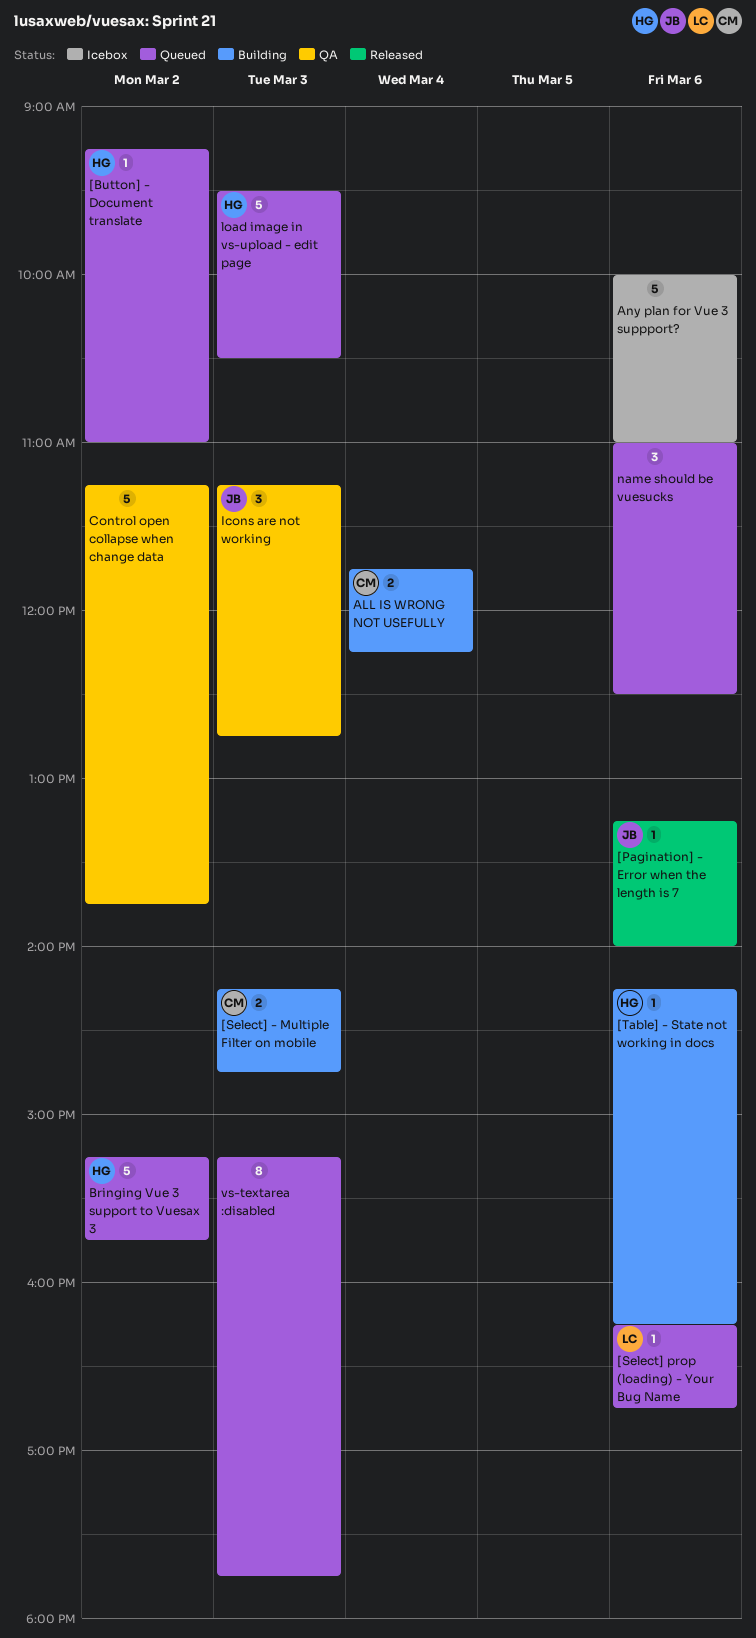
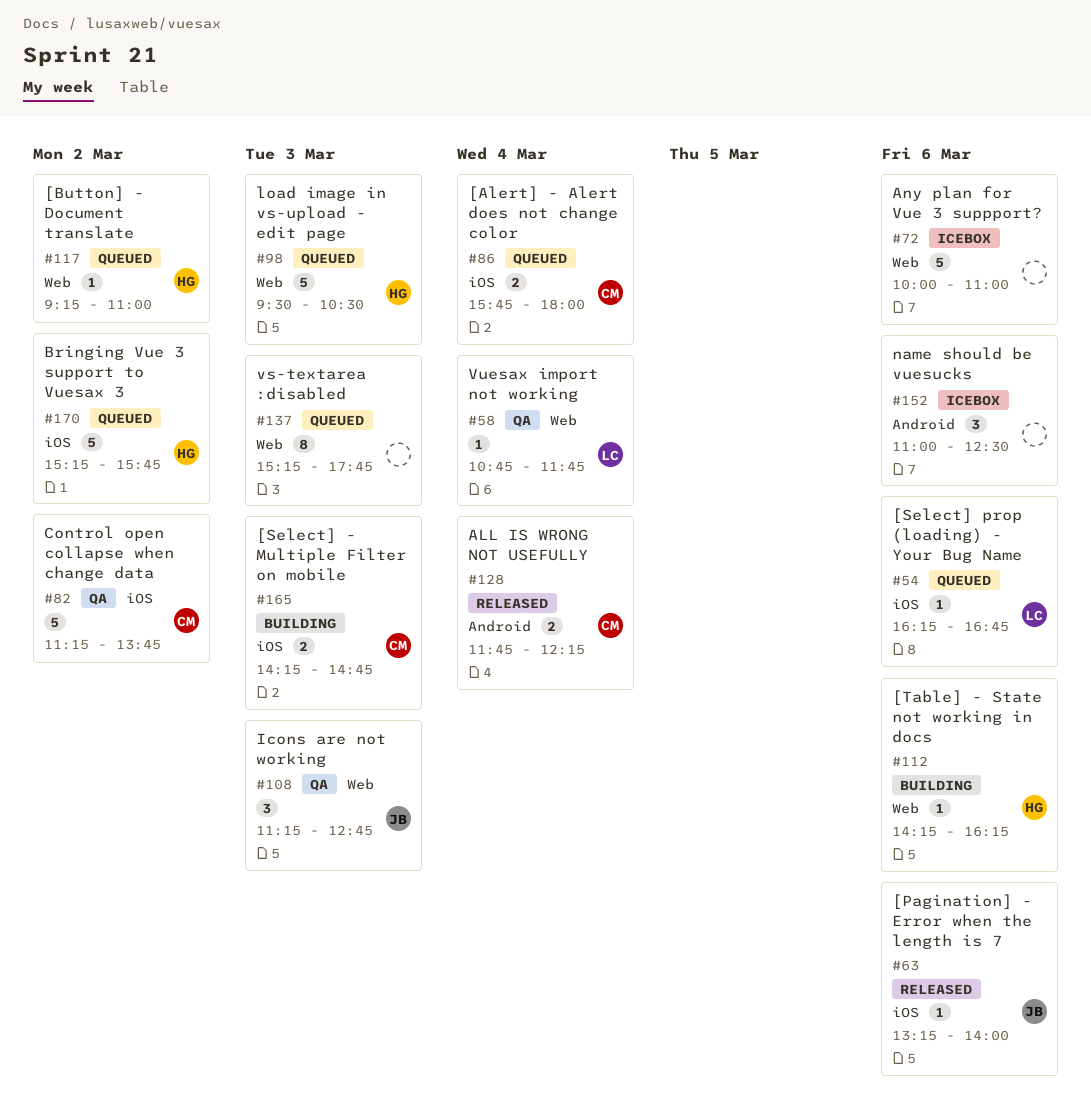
[Alert] - Alert does not change color: none -> present
ALL IS WRONG NOT USEFULLY, status: Building -> Released
Control open collapse when change data, owner: none -> CM
name should be vuesucks, status: Queued -> Icebox
Vuesax import not working: none -> present

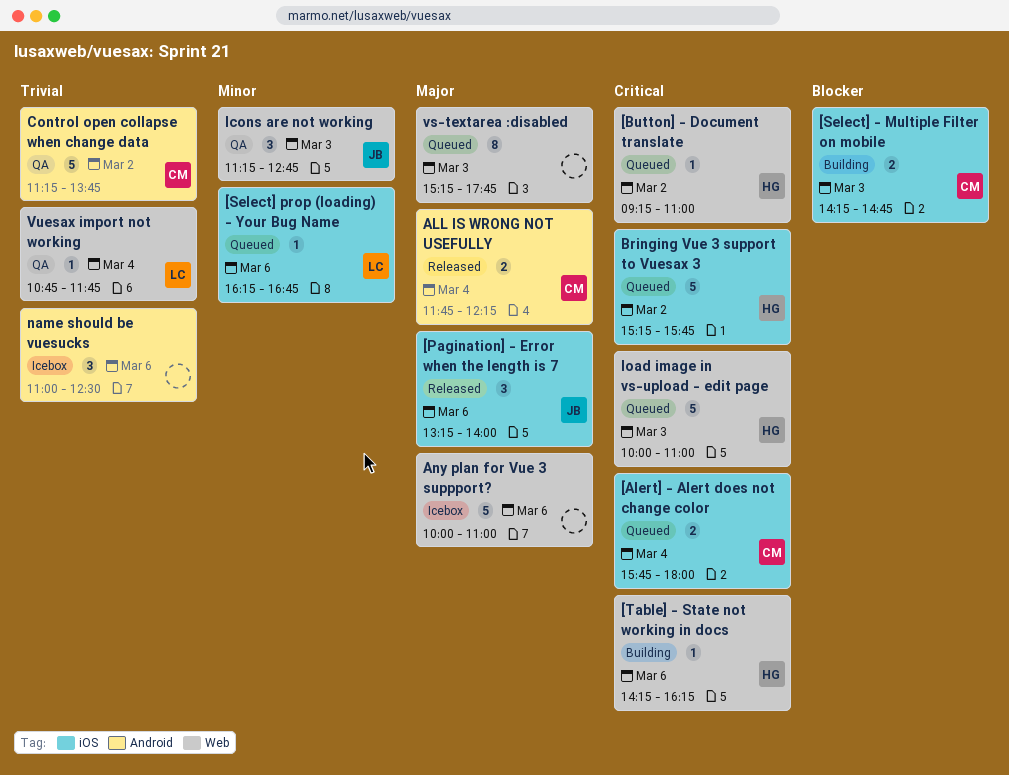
[Pagination] - Error when the length is 7, estimate: 1 -> 3
Control open collapse when change data, label: iOS -> Android
load image in vs-upload - edit page, begins: 09:30 -> 10:00
load image in vs-upload - edit page, ends: 10:30 -> 11:00

